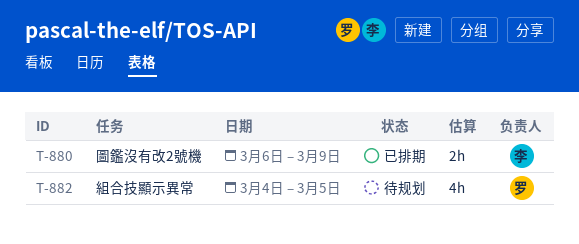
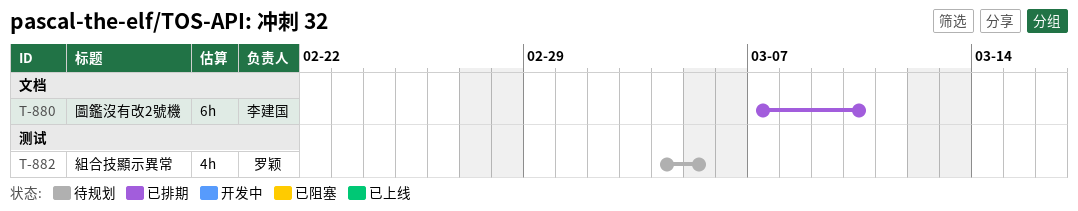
T-880, estimate: 2h -> 6h
T-880, start: Mar 6 -> Mar 7
T-880, due: Mar 9 -> Mar 10

